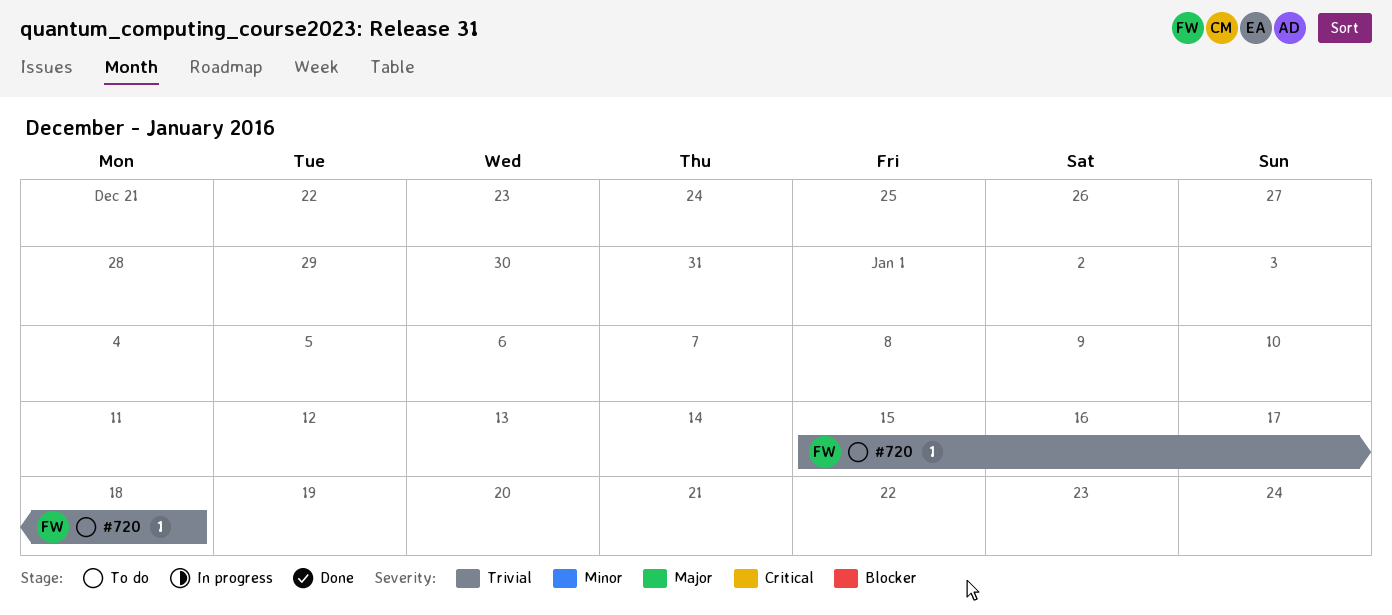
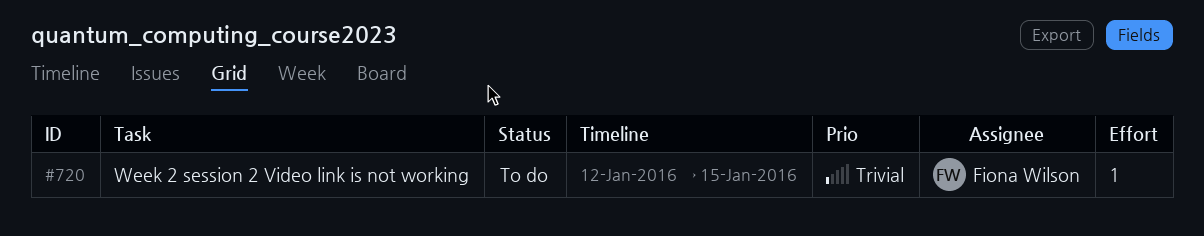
#720, start: Jan 15 -> Jan 12
#720, due: Jan 18 -> Jan 15

